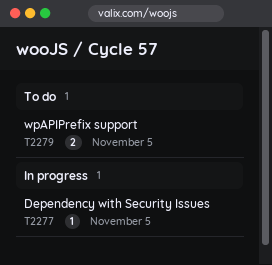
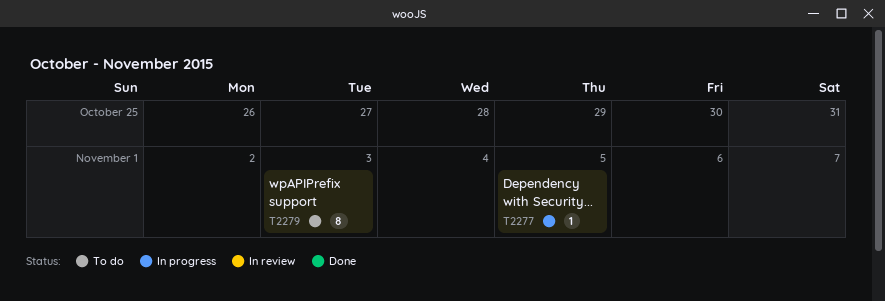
T2279, estimate: 2 -> 8
T2279, due: Nov 5 -> Nov 3

